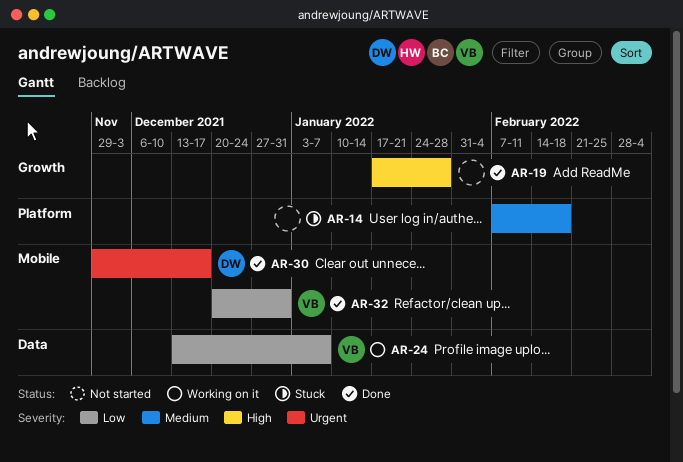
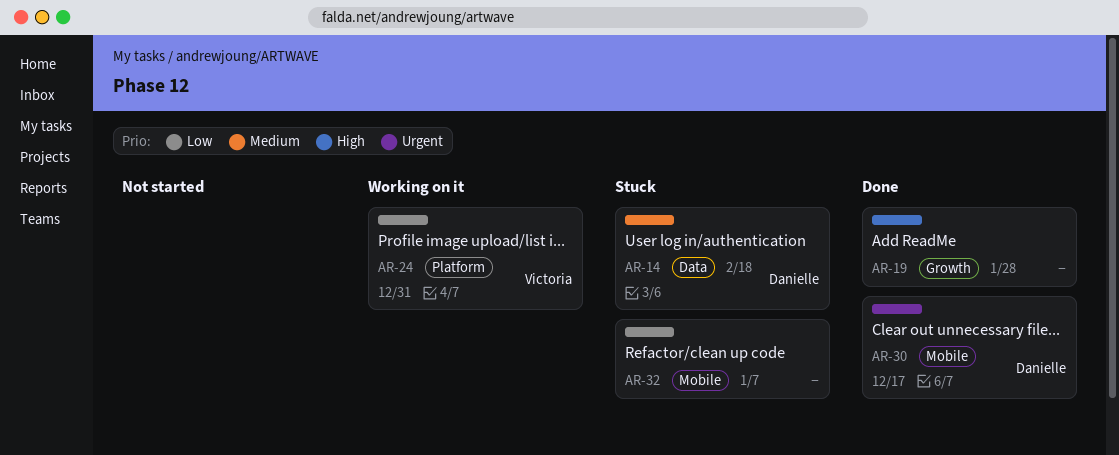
AR-14, owner: none -> Danielle
AR-14, label: Platform -> Data
AR-24, label: Data -> Platform
AR-24, due: Jan 7 -> Dec 31
AR-32, status: Done -> Stuck
AR-32, owner: Victoria -> none
AR-32, due: Dec 31 -> Jan 7

